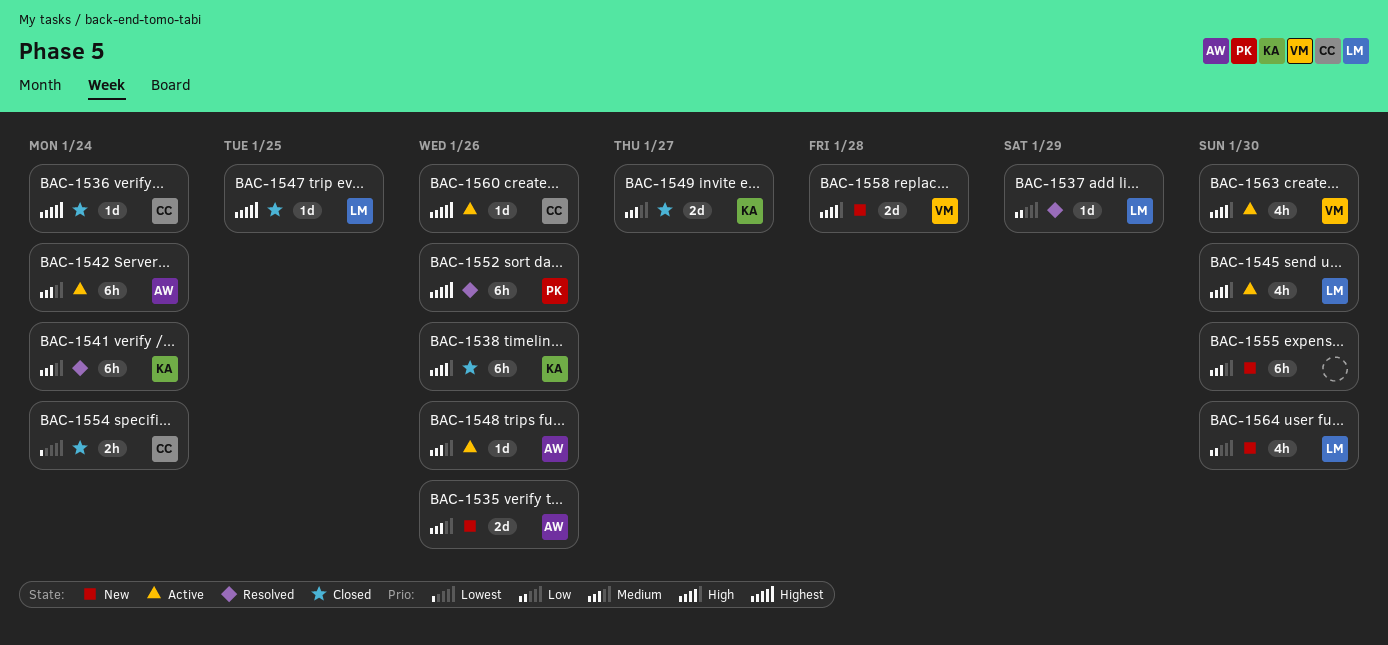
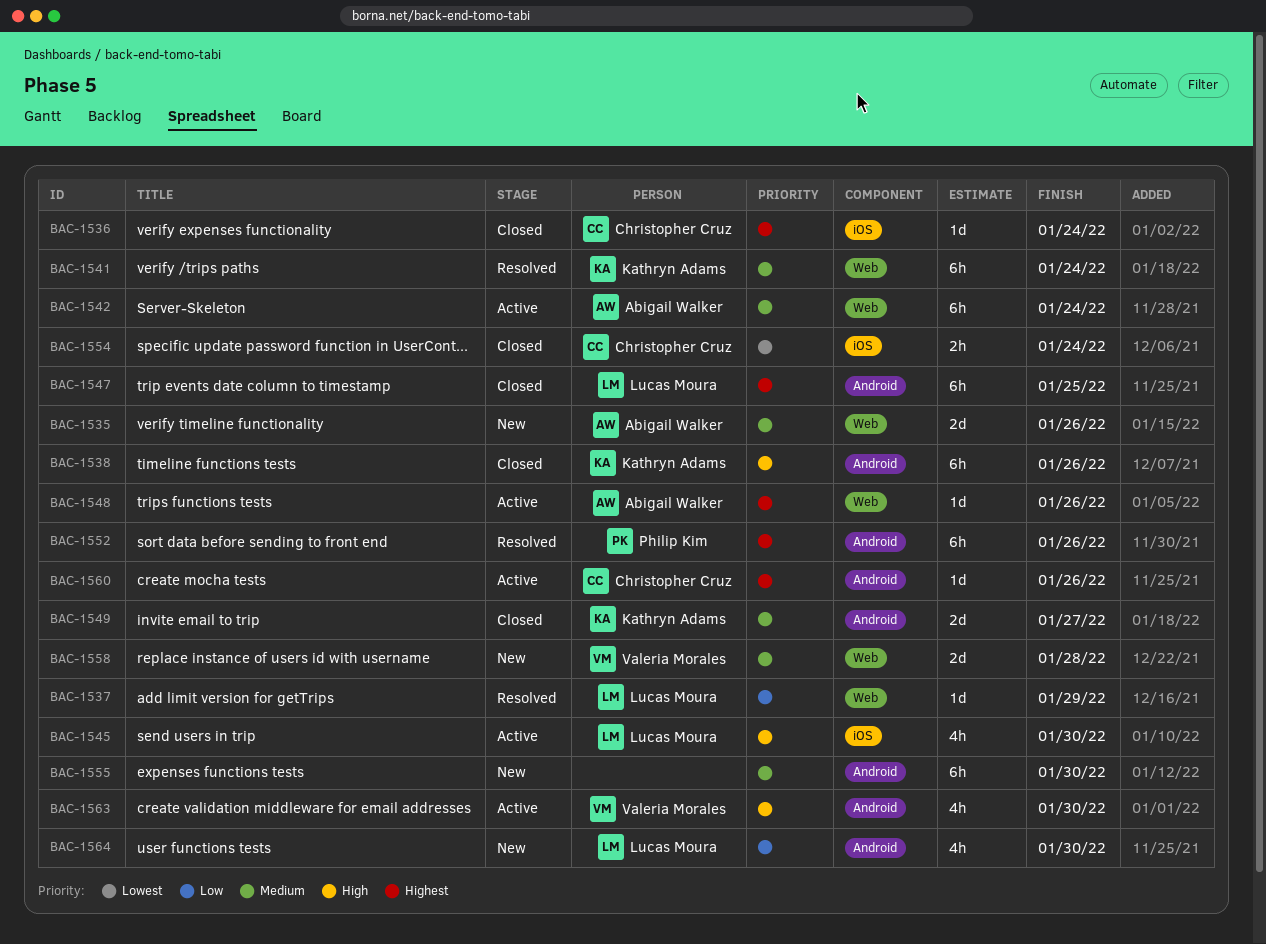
BAC-1547, estimate: 1d -> 6h
BAC-1548, priority: Medium -> Highest
BAC-1558, priority: High -> Medium

